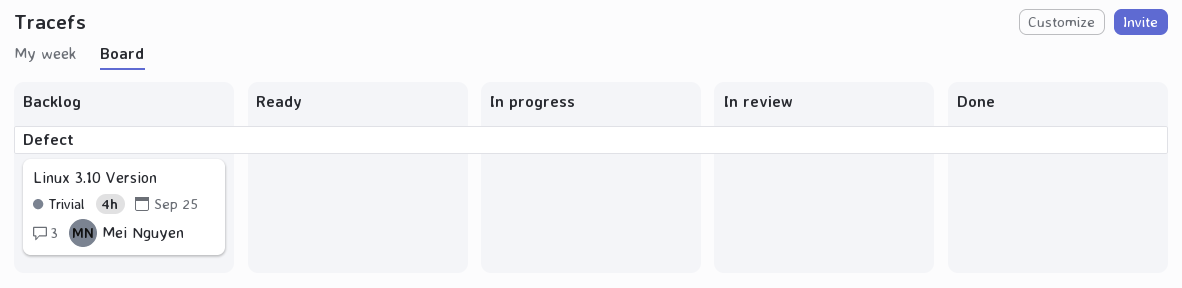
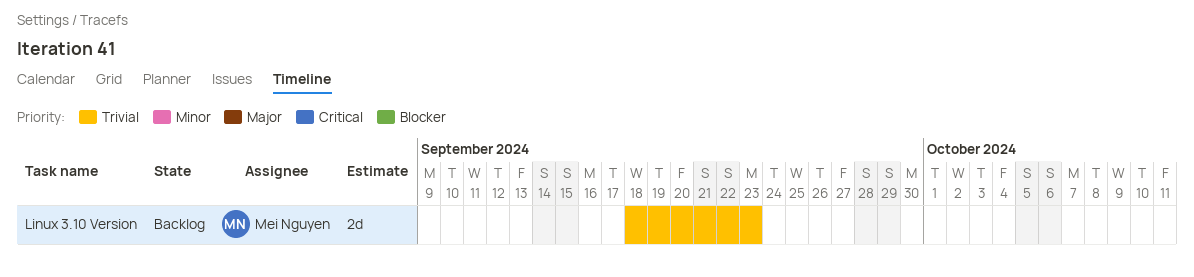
Linux 3.10 Version, estimate: 4h -> 2d
Linux 3.10 Version, due: Sep 25 -> Sep 23

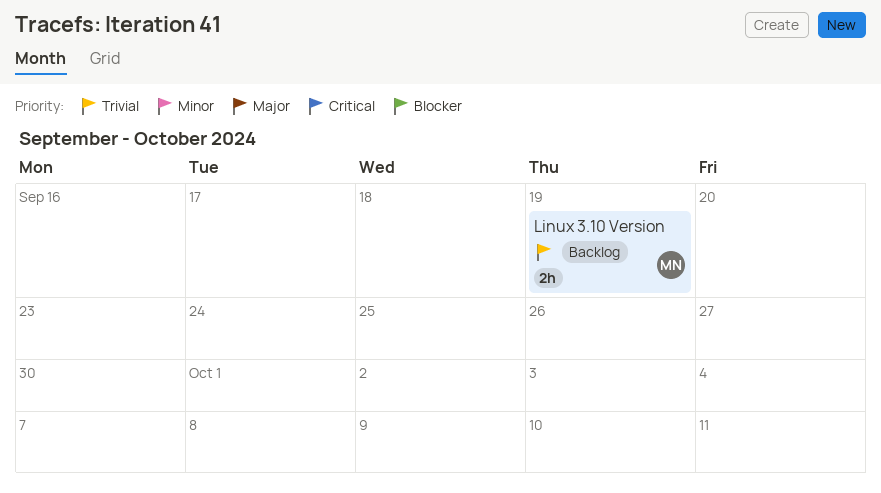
Linux 3.10 Version, estimate: 2d -> 2h
Linux 3.10 Version, due: Sep 23 -> Sep 19

